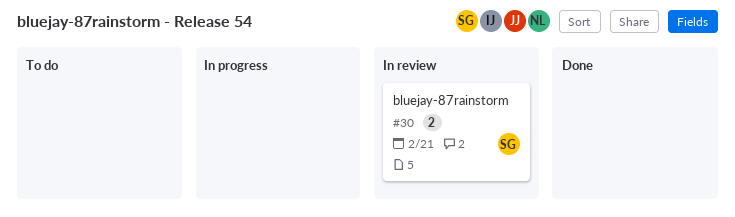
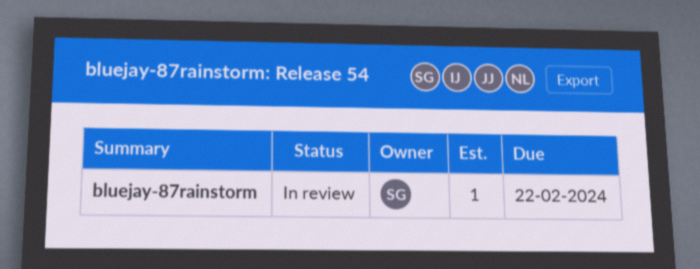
bluejay-87rainstorm, estimate: 2 -> 1
bluejay-87rainstorm, due: Feb 21 -> Feb 22

